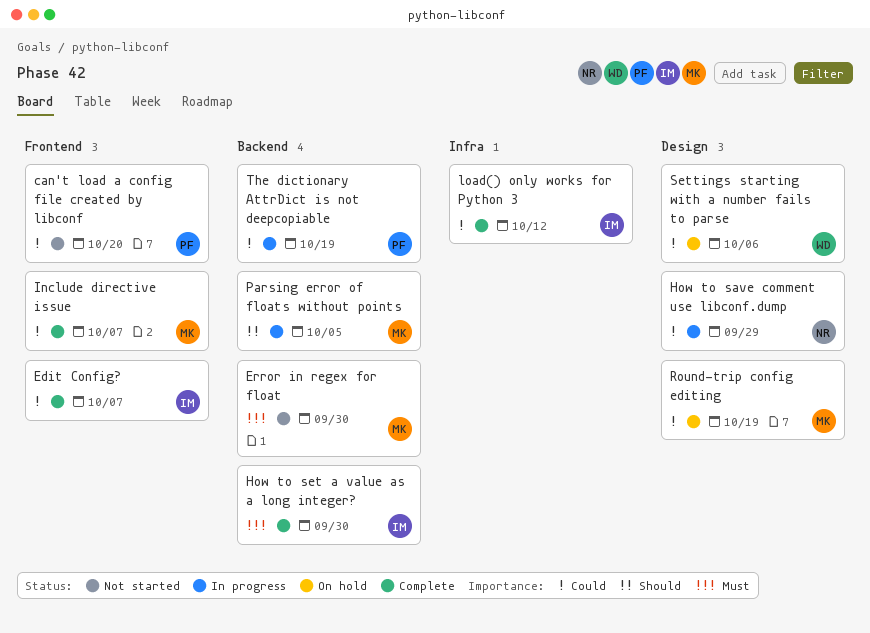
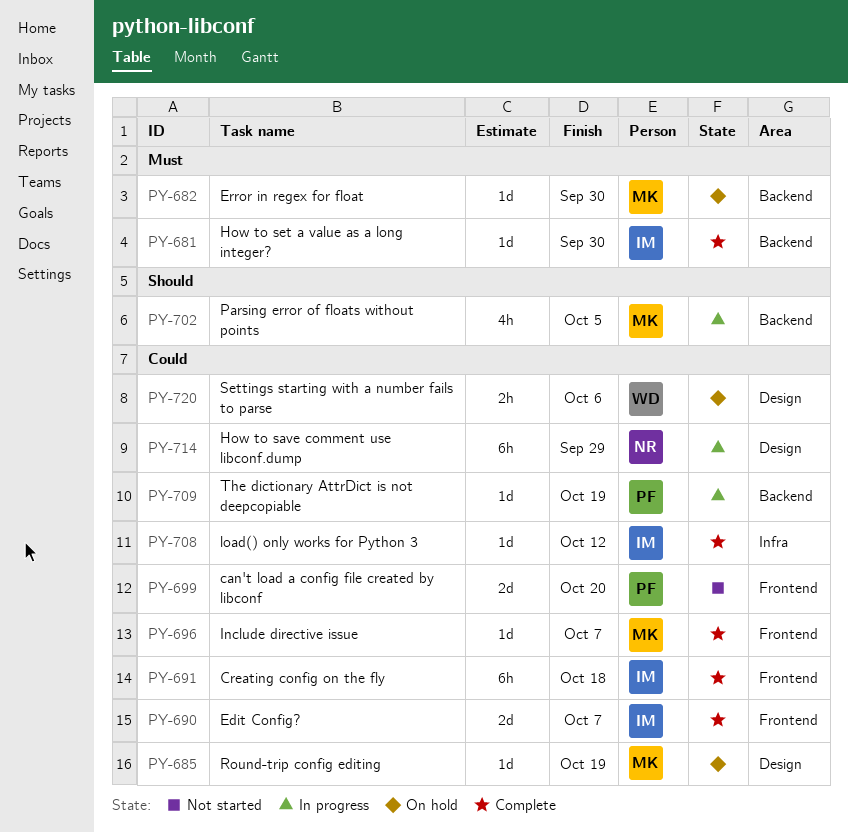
Creating config on the fly: none -> present
Error in regex for float, status: Not started -> On hold

